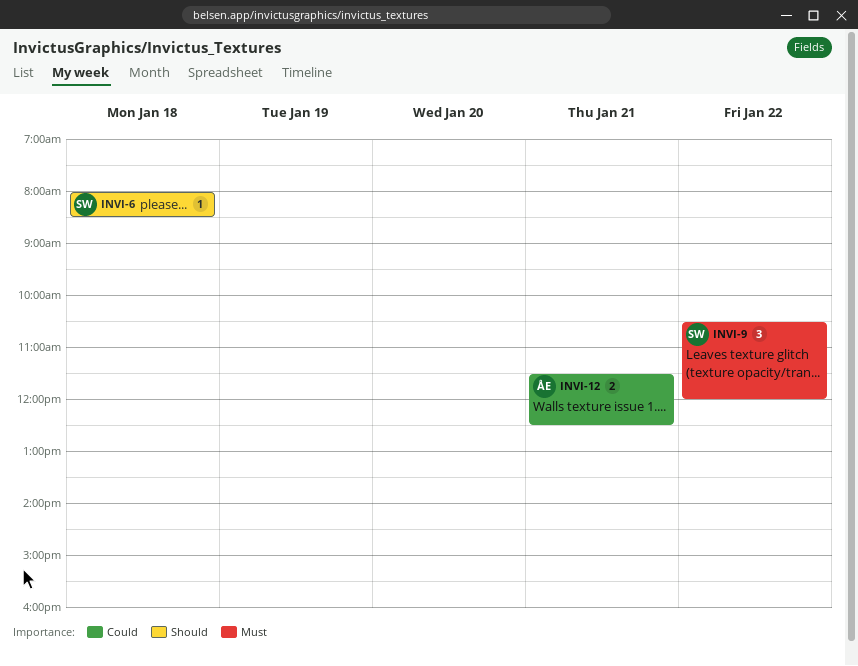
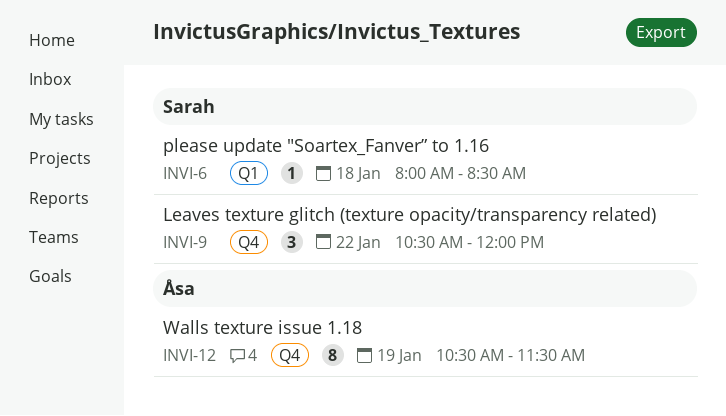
INVI-12, estimate: 2 -> 8
INVI-12, day: Jan 21 -> Jan 19
INVI-12, begins: 11:30 -> 10:30
INVI-12, ends: 12:30 -> 11:30

